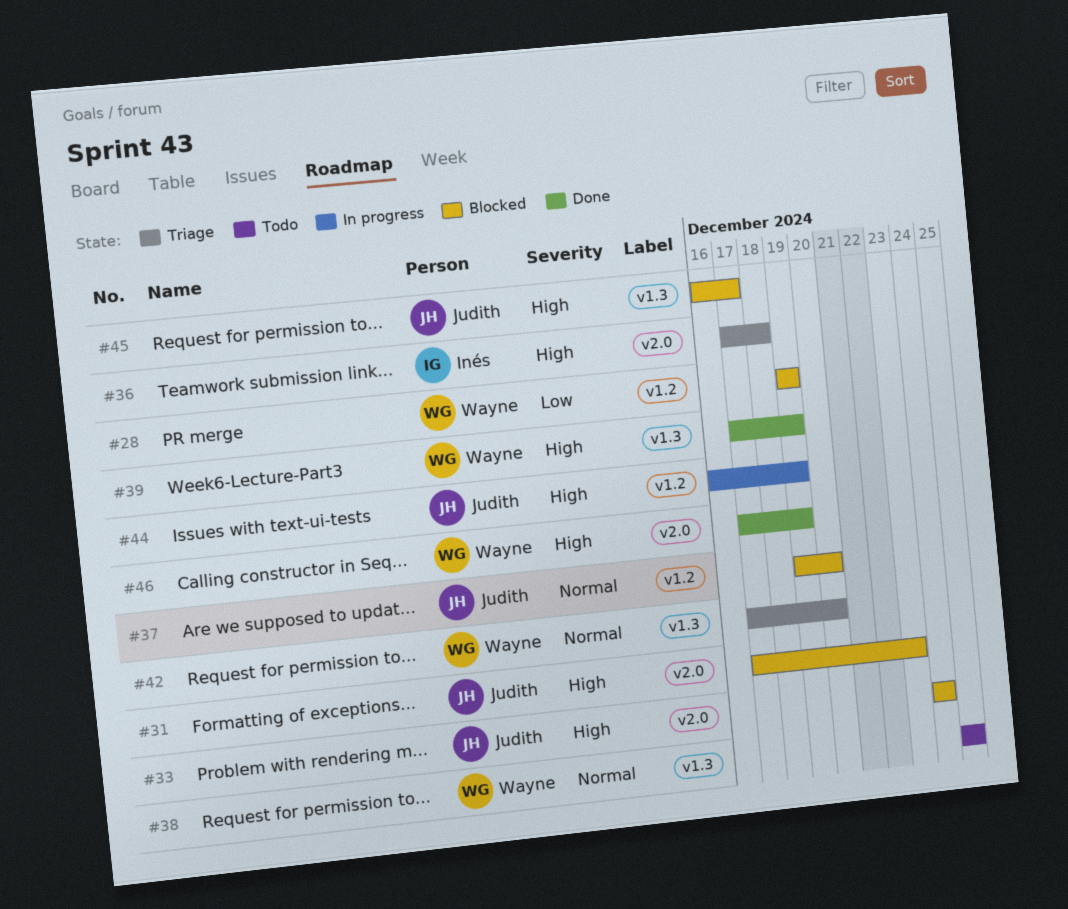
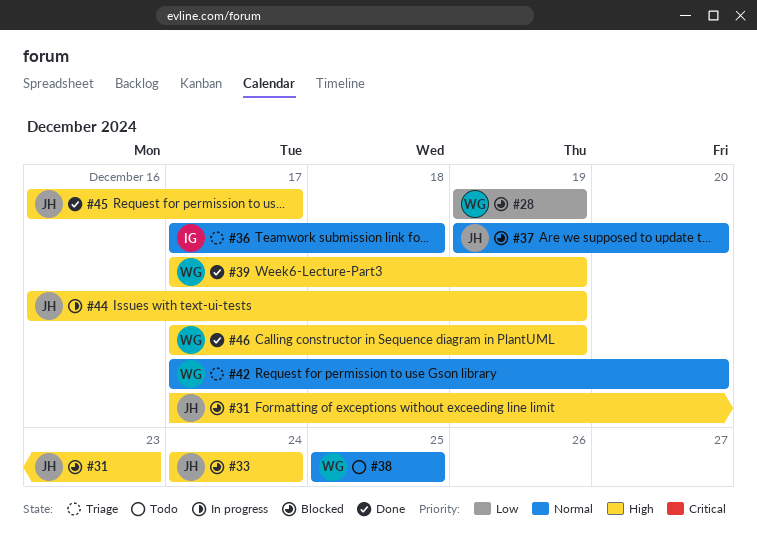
#36, priority: High -> Normal
#45, status: Blocked -> Done

